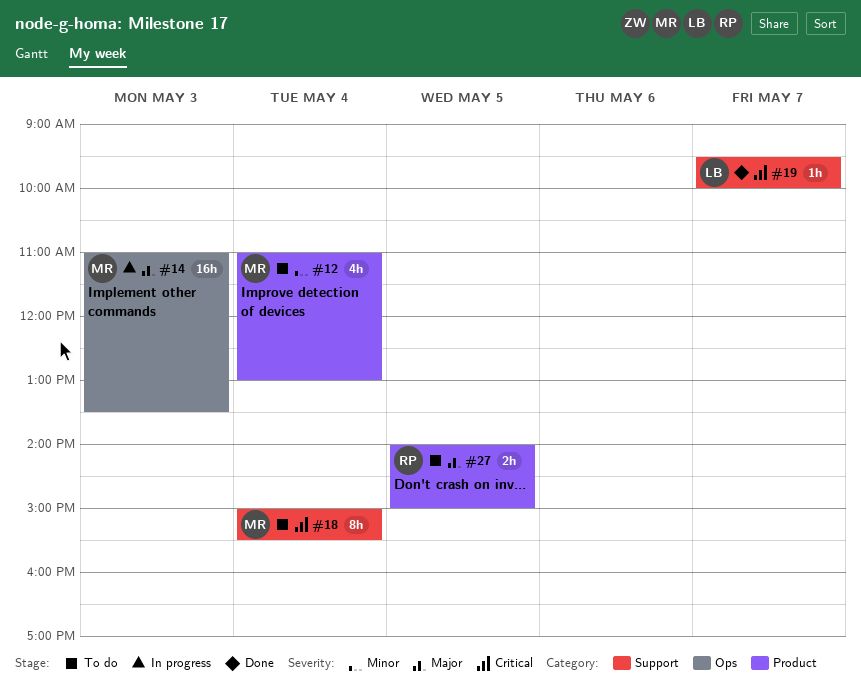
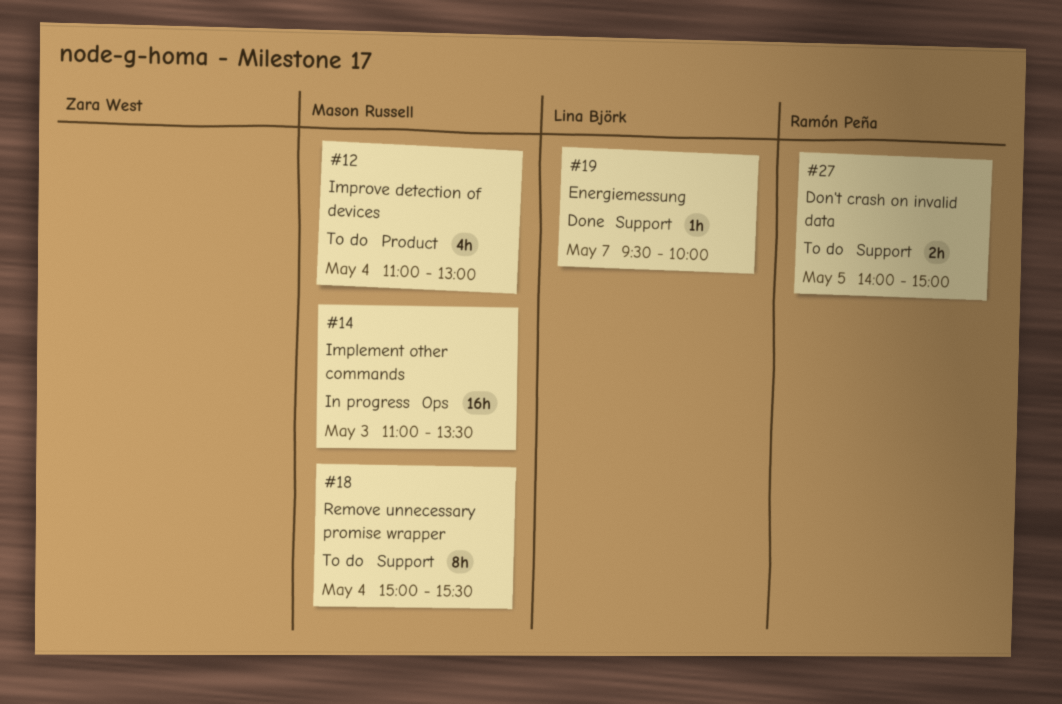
#27, label: Product -> Support

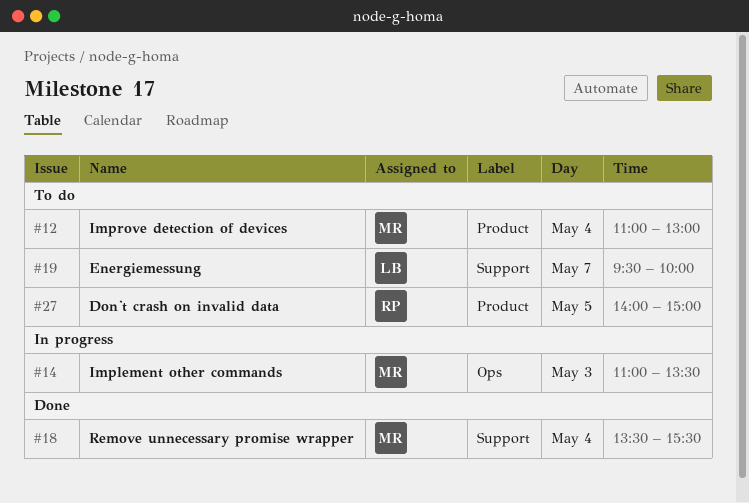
#18, status: To do -> Done
#18, begins: 15:00 -> 13:30
#19, status: Done -> To do
#27, label: Support -> Product

